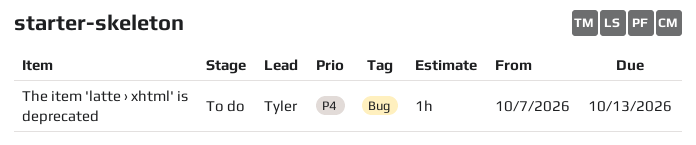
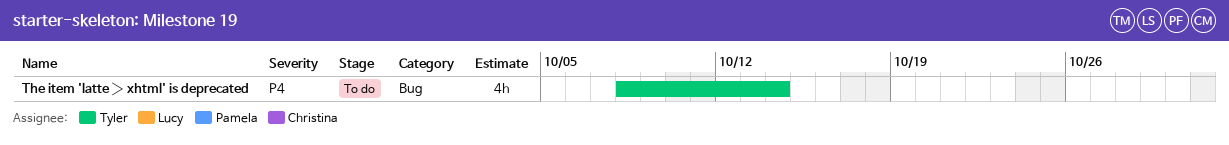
The item 'latte › xhtml' is deprecated, estimate: 1h -> 4h
The item 'latte › xhtml' is deprecated, start: Oct 7 -> Oct 8
The item 'latte › xhtml' is deprecated, due: Oct 13 -> Oct 14

